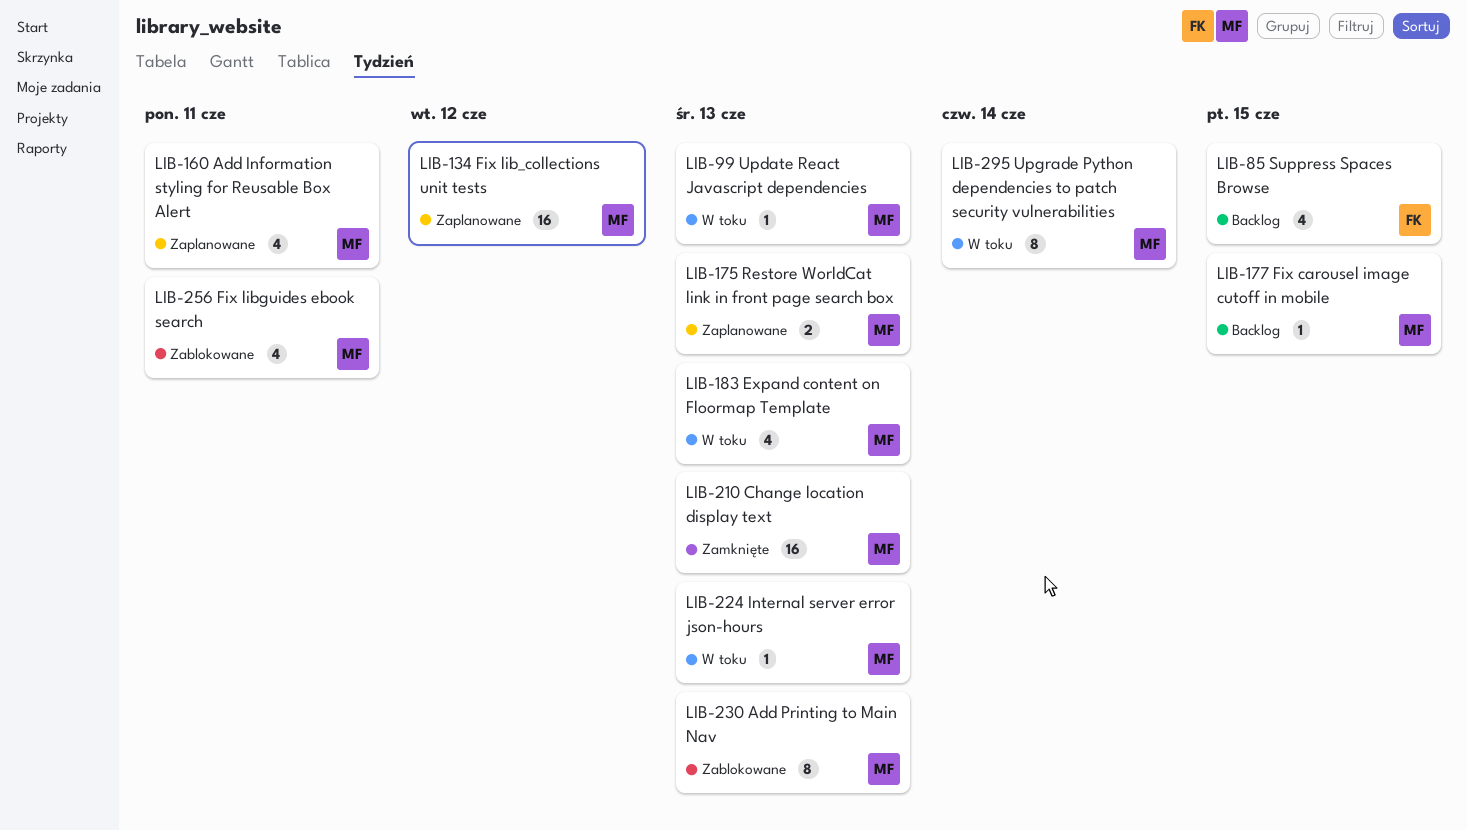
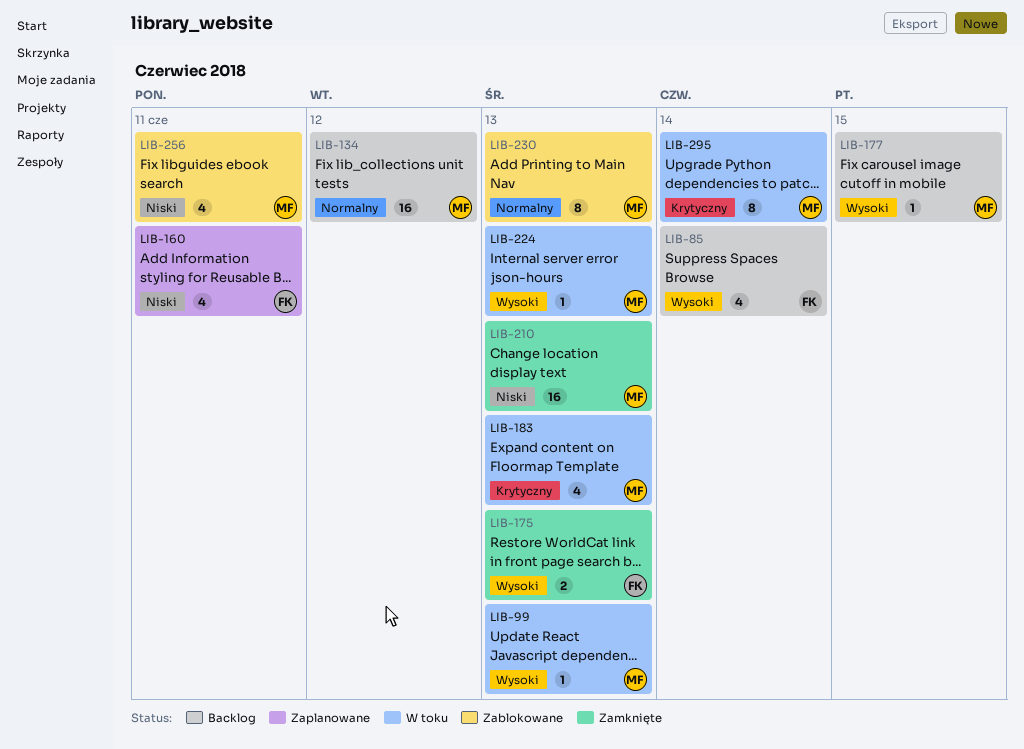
LIB-85, due: Jun 15 -> Jun 14
LIB-134, status: Zaplanowane -> Backlog
LIB-160, owner: MF -> FK
LIB-175, status: Zaplanowane -> Zamknięte
LIB-175, owner: MF -> FK

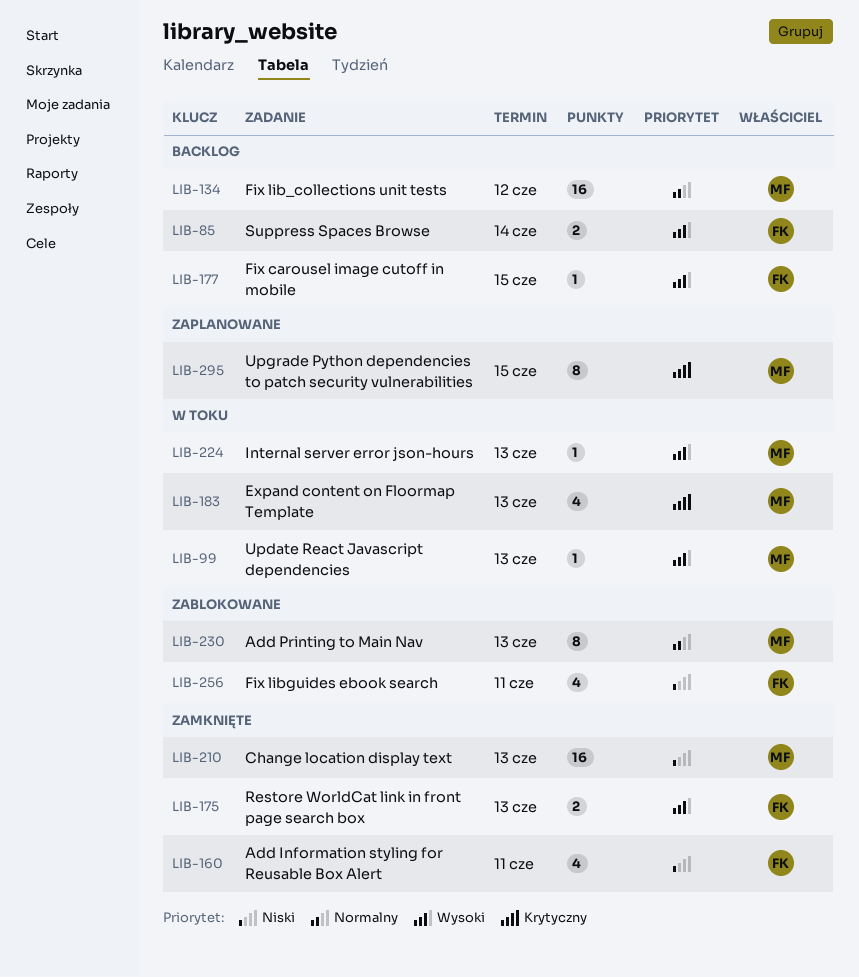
LIB-85, estimate: 4 -> 2
LIB-160, status: Zaplanowane -> Zamknięte
LIB-177, owner: MF -> FK
LIB-256, owner: MF -> FK
LIB-295, status: W toku -> Zaplanowane
LIB-295, due: Jun 14 -> Jun 15

